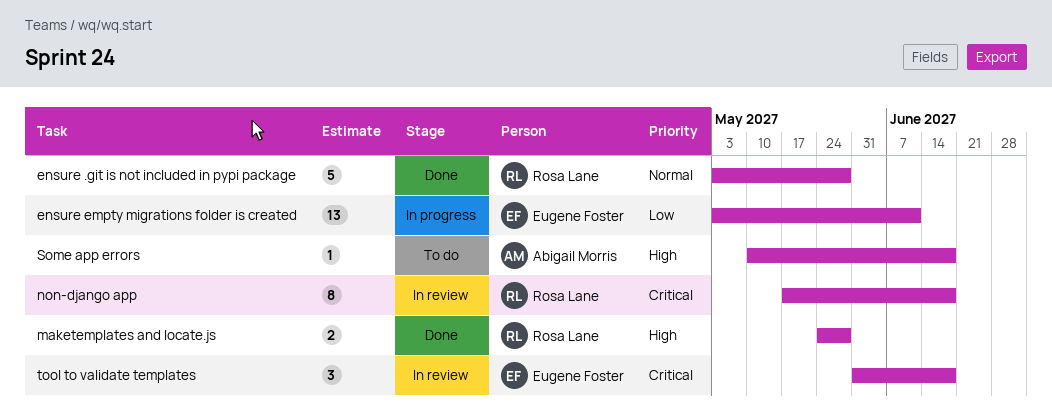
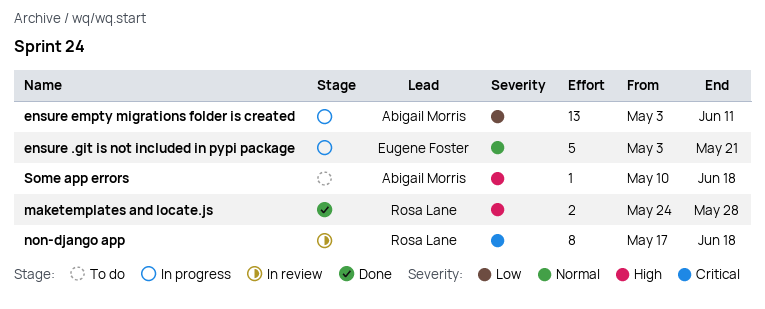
ensure .git is not included in pypi package, status: Done -> In progress
ensure .git is not included in pypi package, owner: Rosa Lane -> Eugene Foster
ensure .git is not included in pypi package, due: May 28 -> May 21
ensure empty migrations folder is created, owner: Eugene Foster -> Abigail Morris
tool to validate templates: present -> none

